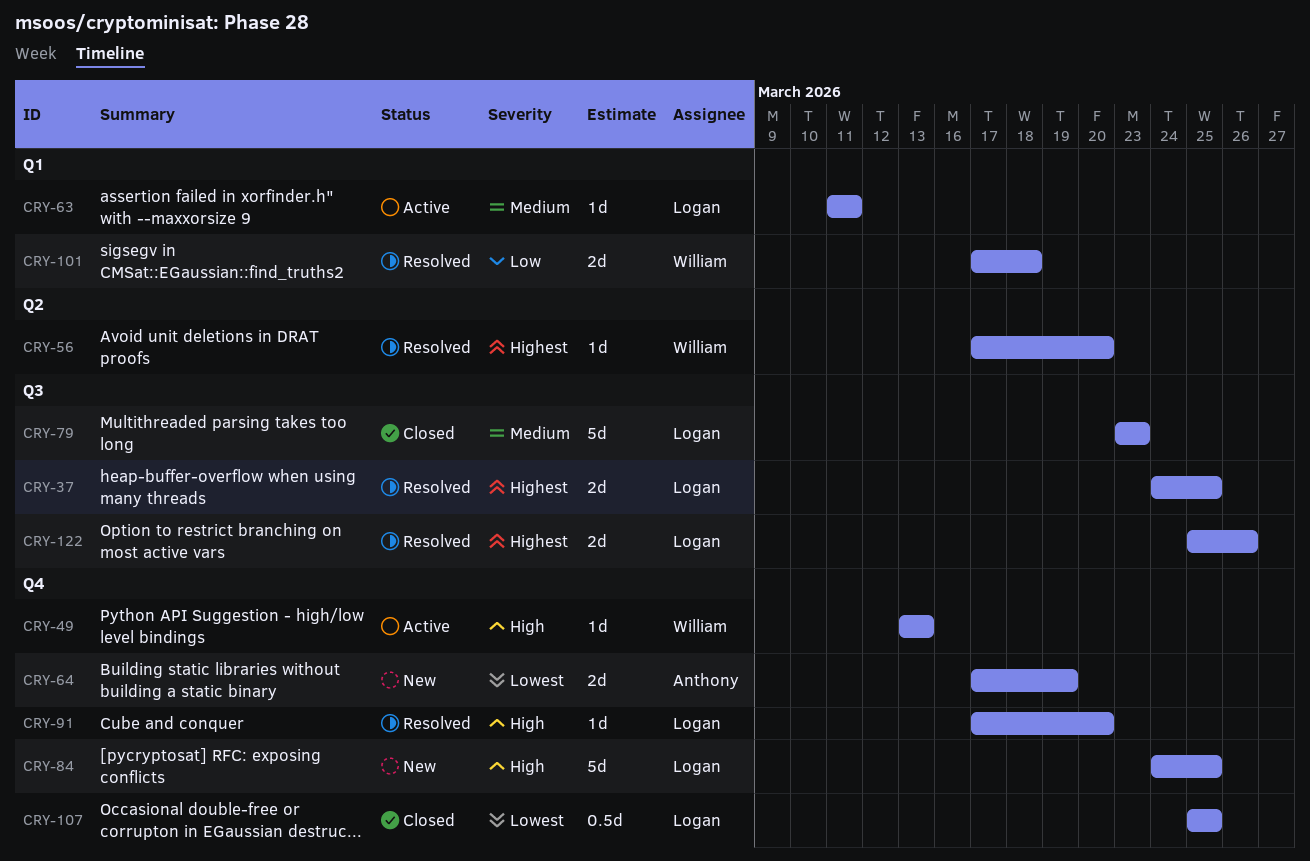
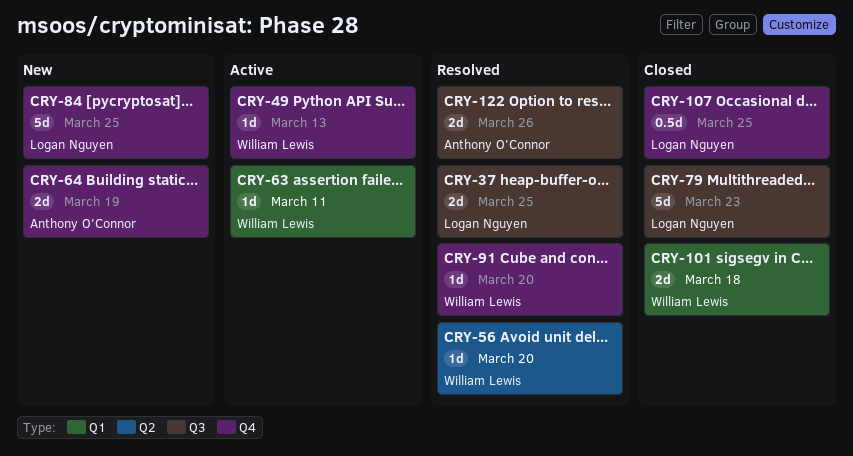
CRY-63, owner: Logan Nguyen -> William Lewis
CRY-91, owner: Logan Nguyen -> William Lewis
CRY-101, status: Resolved -> Closed
CRY-122, owner: Logan Nguyen -> Anthony O'Connor

